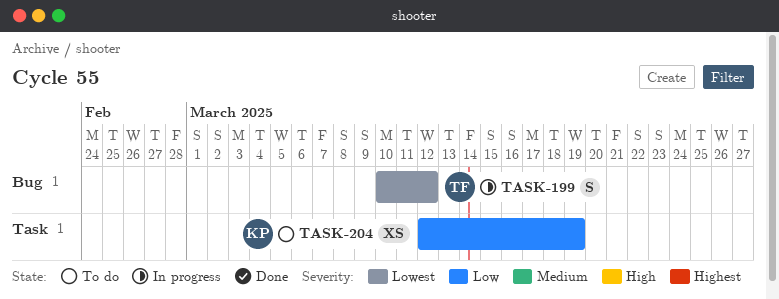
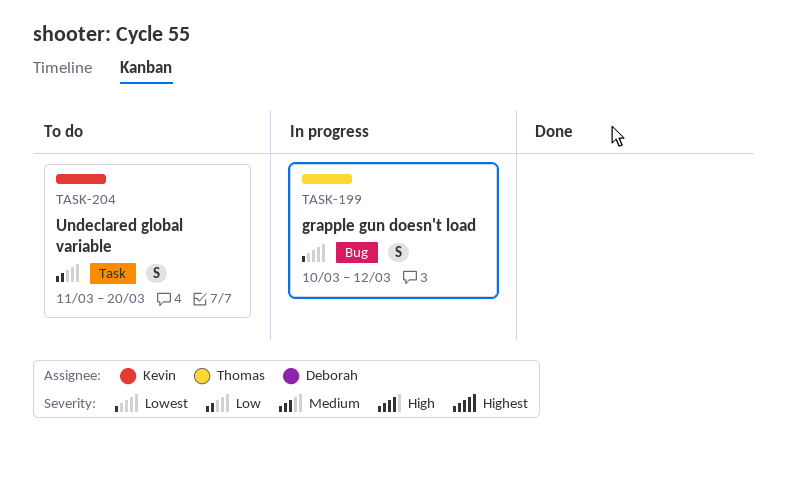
TASK-204, estimate: XS -> S
TASK-204, start: Mar 12 -> Mar 11
TASK-204, due: Mar 19 -> Mar 20

